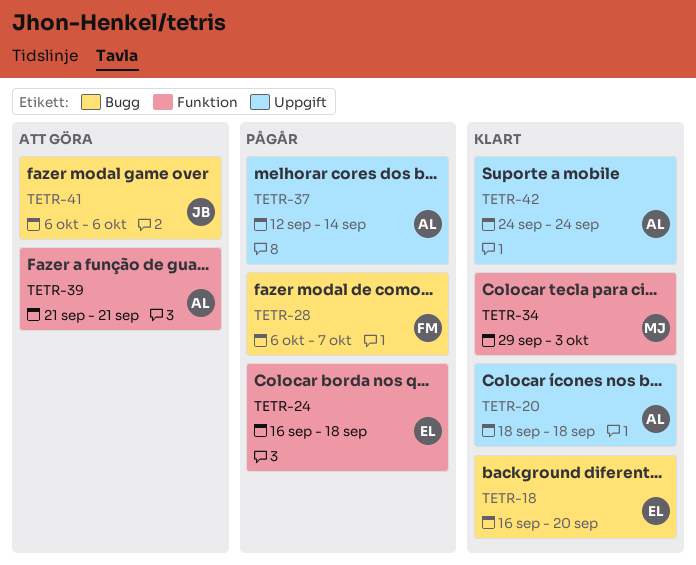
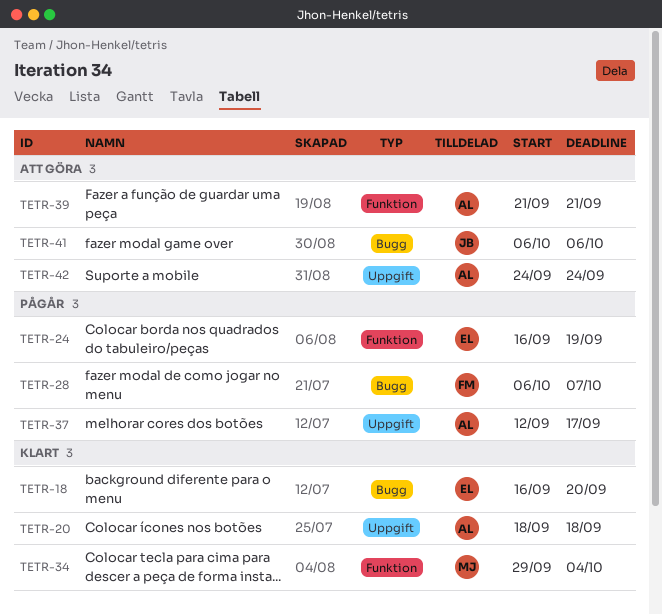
TETR-24, due: Sep 18 -> Sep 19
TETR-34, due: Oct 3 -> Oct 4
TETR-37, due: Sep 14 -> Sep 17
TETR-42, status: Klart -> Att göra

